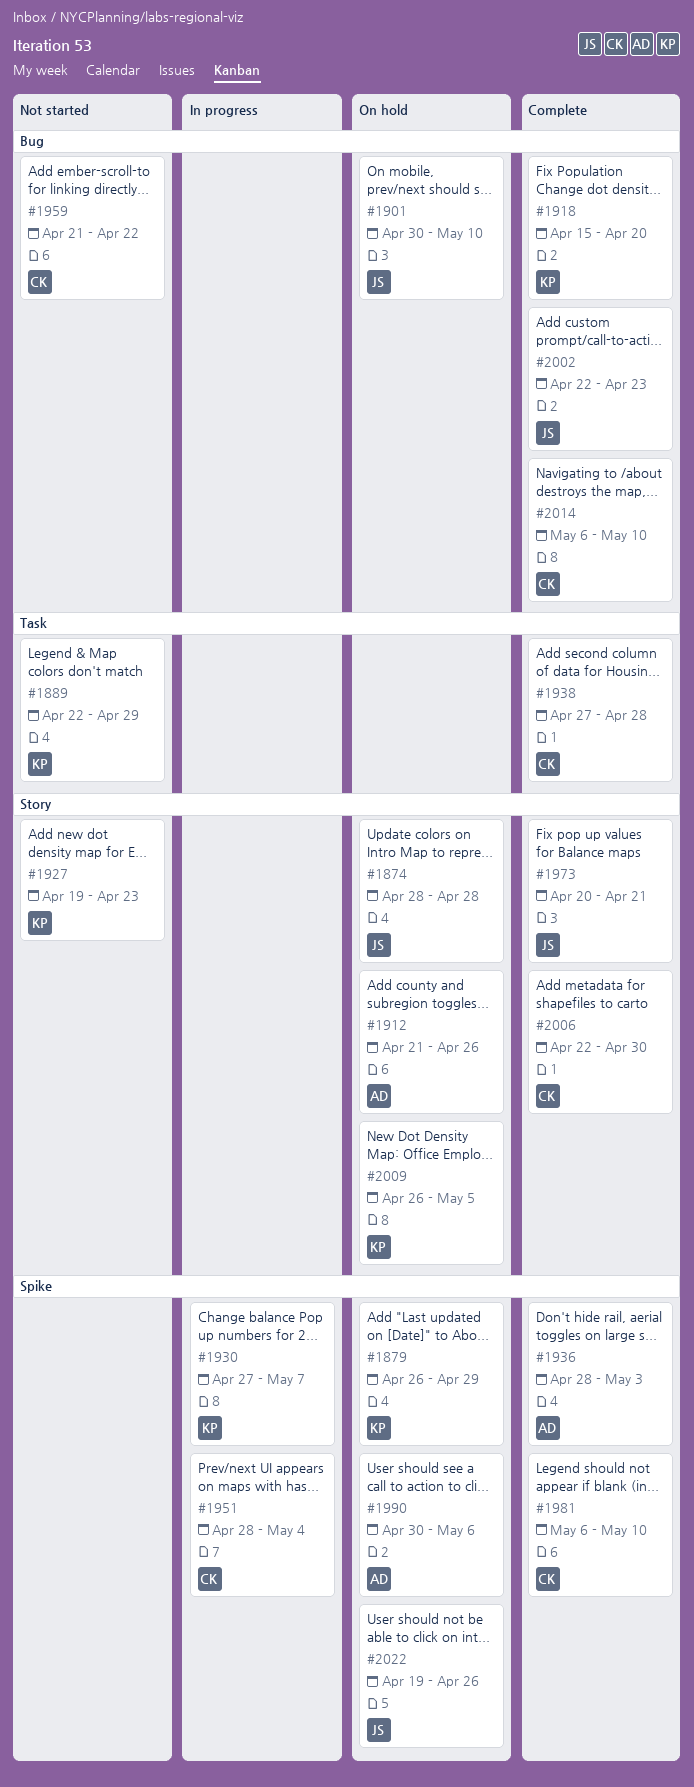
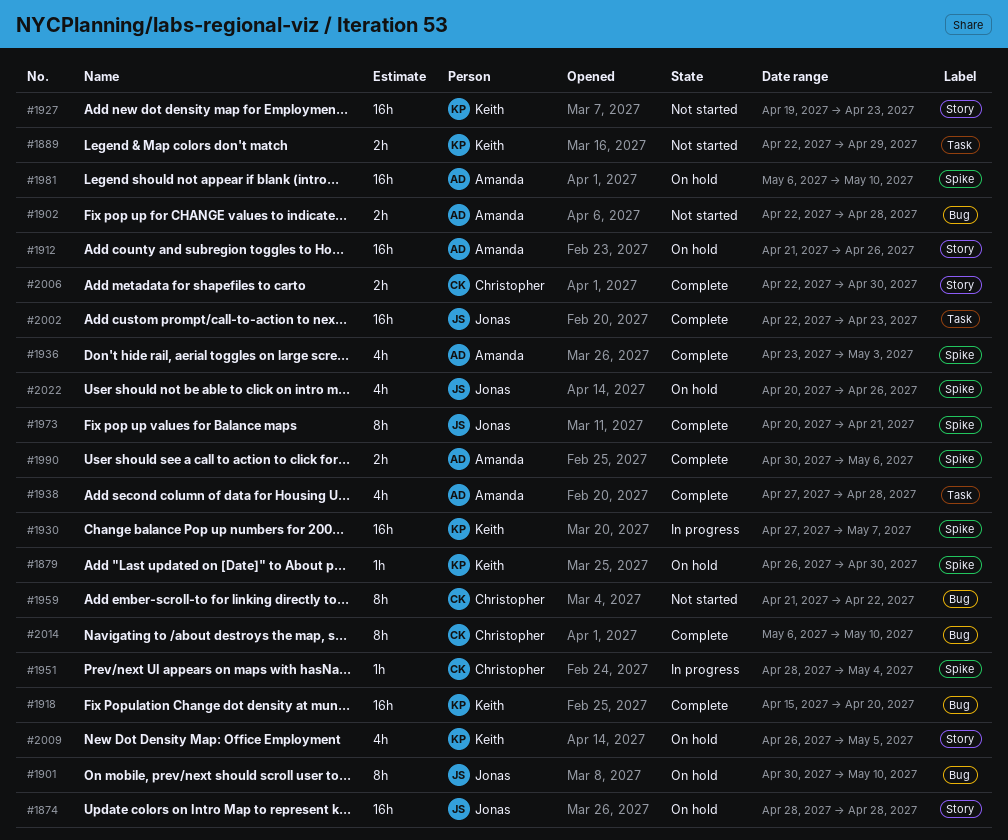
#1879, due: Apr 29 -> Apr 30
#1902: none -> present
#1936, start: Apr 28 -> Apr 23
#1938, owner: Christopher -> Amanda
#1973, label: Story -> Spike
#1981, status: Complete -> On hold
#1981, owner: Christopher -> Amanda
#1990, status: On hold -> Complete
#2002, label: Bug -> Task
#2022, start: Apr 19 -> Apr 20

